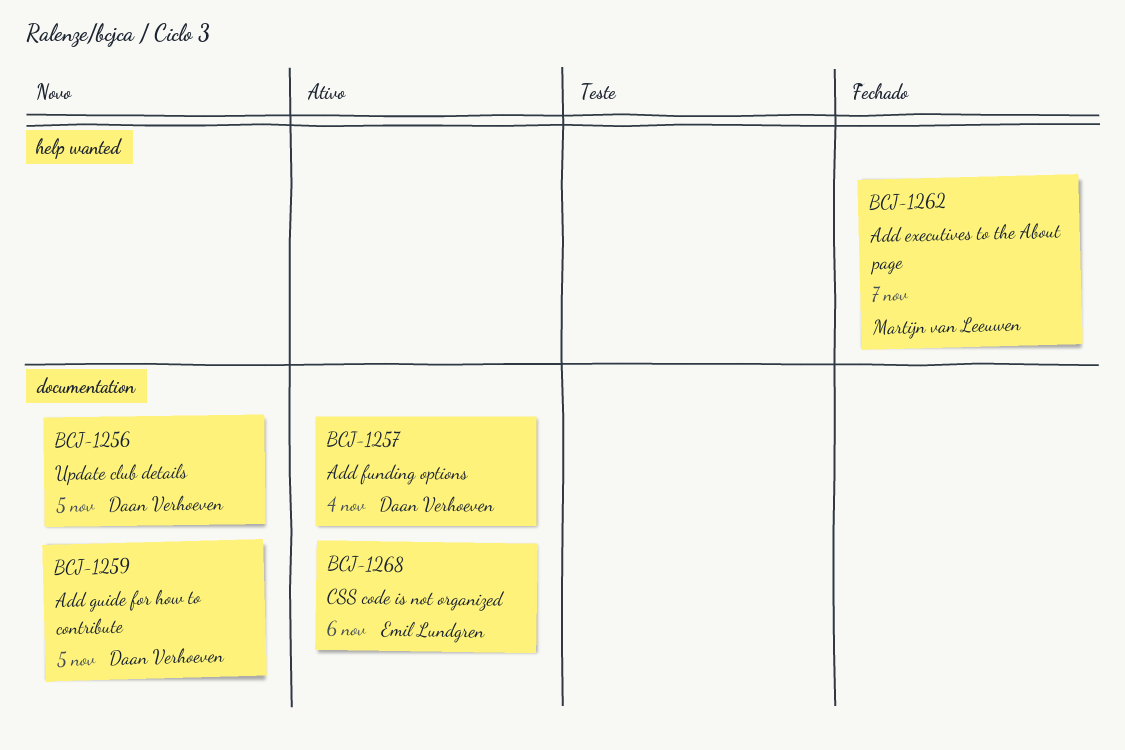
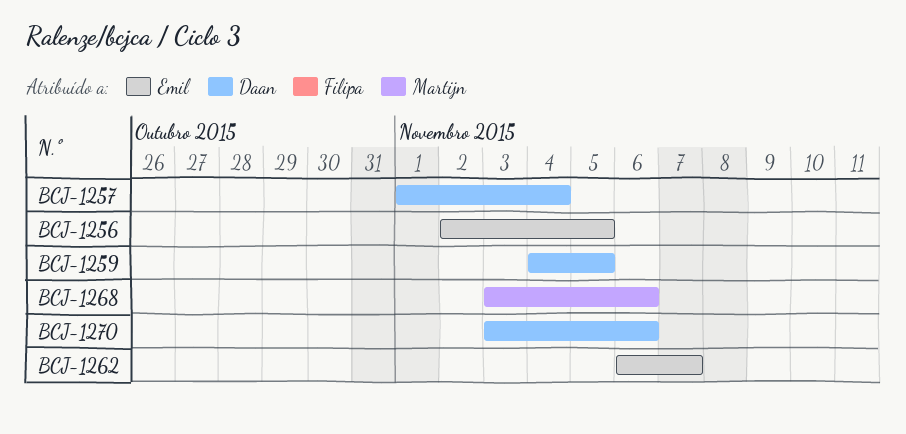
BCJ-1256, owner: Daan Verhoeven -> Emil Lundgren
BCJ-1262, owner: Martijn van Leeuwen -> Emil Lundgren
BCJ-1268, owner: Emil Lundgren -> Martijn van Leeuwen
BCJ-1270: none -> present

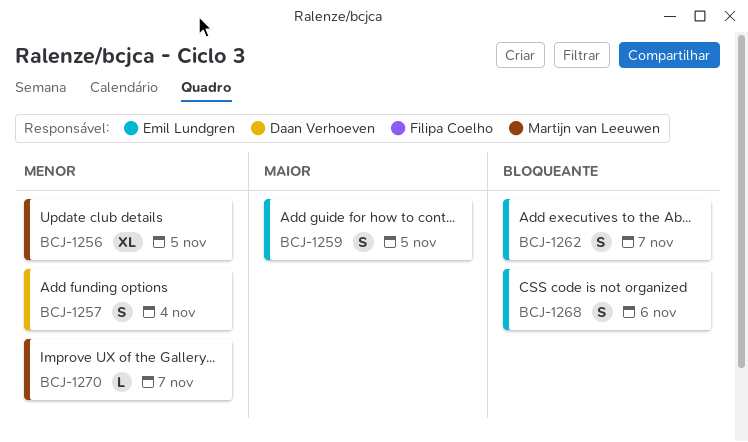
BCJ-1256, owner: Emil Lundgren -> Martijn van Leeuwen
BCJ-1259, owner: Daan Verhoeven -> Emil Lundgren
BCJ-1268, owner: Martijn van Leeuwen -> Emil Lundgren
BCJ-1270, owner: Daan Verhoeven -> Martijn van Leeuwen
BCJ-1270, due: Nov 6 -> Nov 7

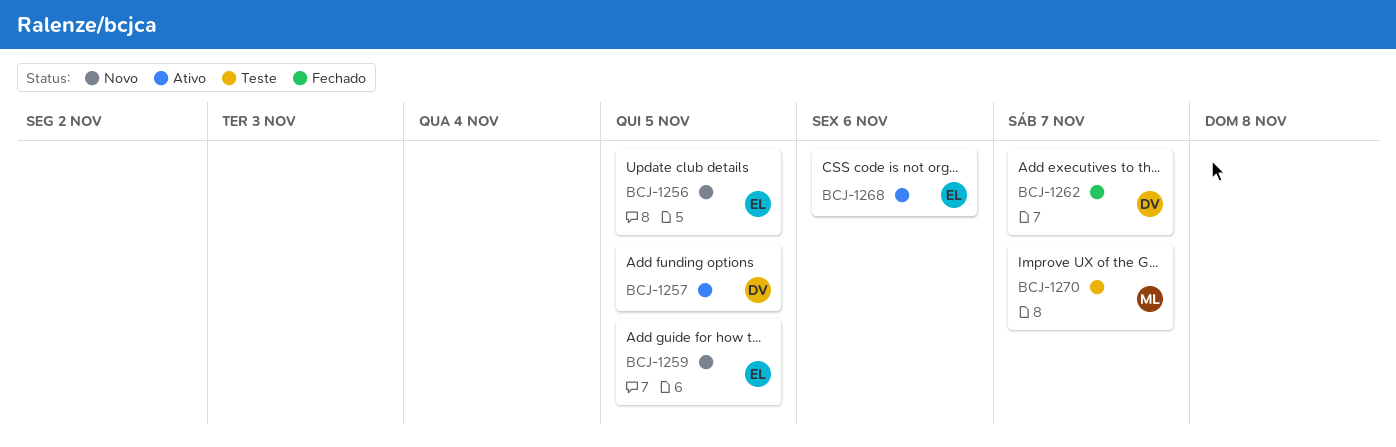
BCJ-1256, owner: Martijn van Leeuwen -> Emil Lundgren
BCJ-1257, due: Nov 4 -> Nov 5
BCJ-1262, owner: Emil Lundgren -> Daan Verhoeven

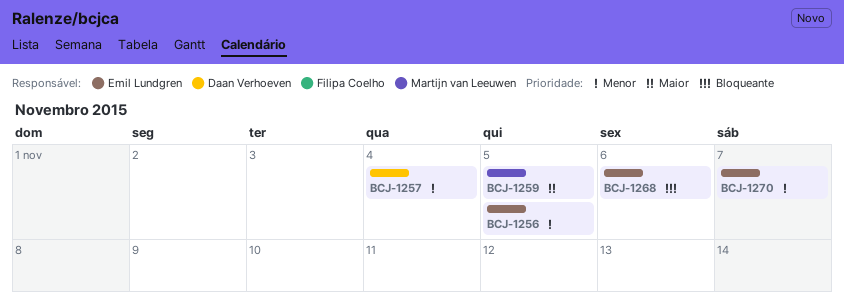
BCJ-1257, due: Nov 5 -> Nov 4
BCJ-1259, owner: Emil Lundgren -> Martijn van Leeuwen
BCJ-1262: present -> none
BCJ-1270, owner: Martijn van Leeuwen -> Emil Lundgren

